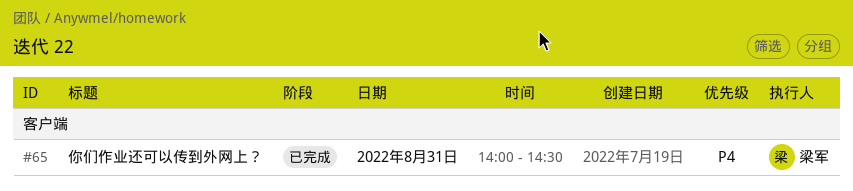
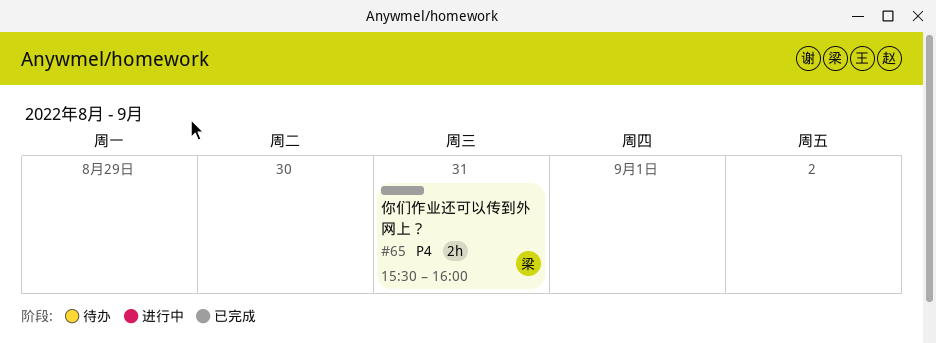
#65, begins: 14:00 -> 15:30
#65, ends: 14:30 -> 16:00

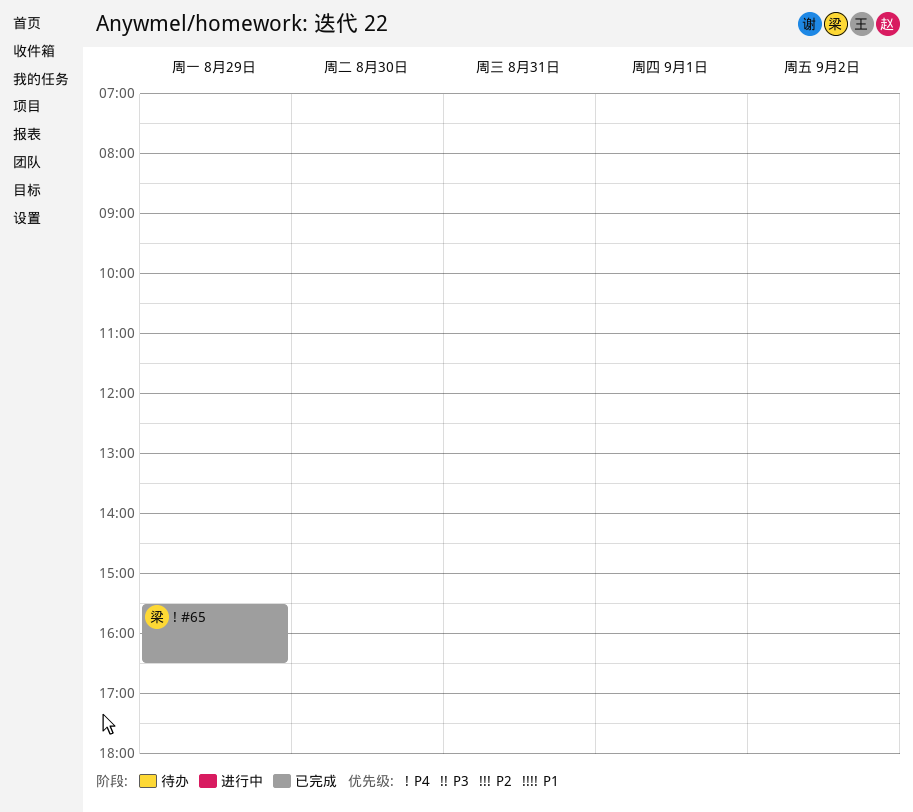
#65, day: Aug 31 -> Aug 29
#65, ends: 16:00 -> 16:30

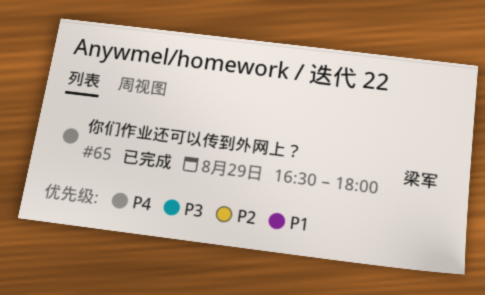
#65, begins: 15:30 -> 16:30
#65, ends: 16:30 -> 18:00

